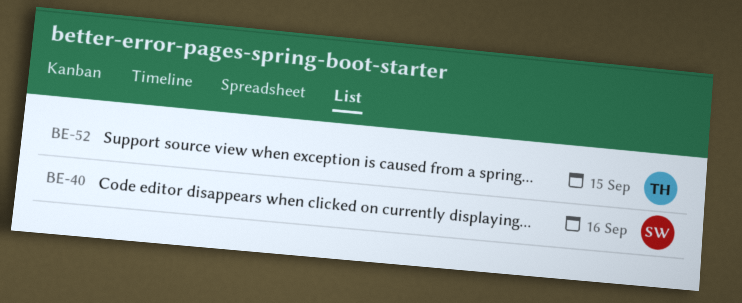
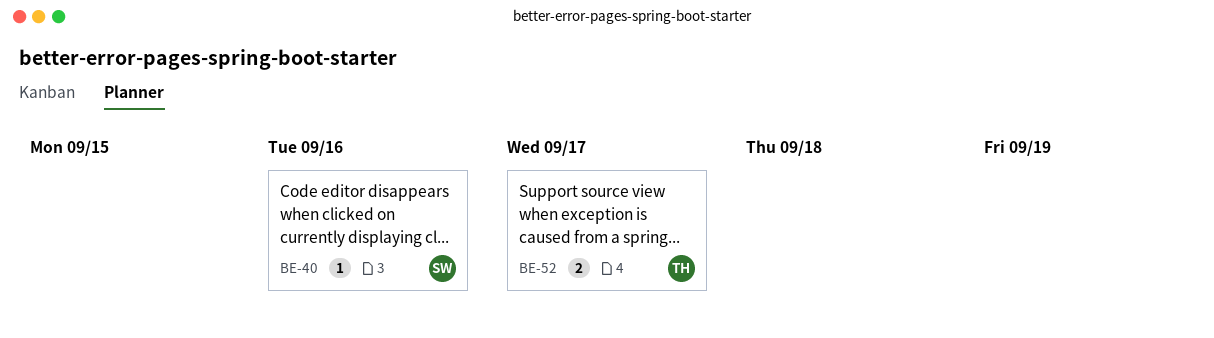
BE-52, due: Sep 15 -> Sep 17

